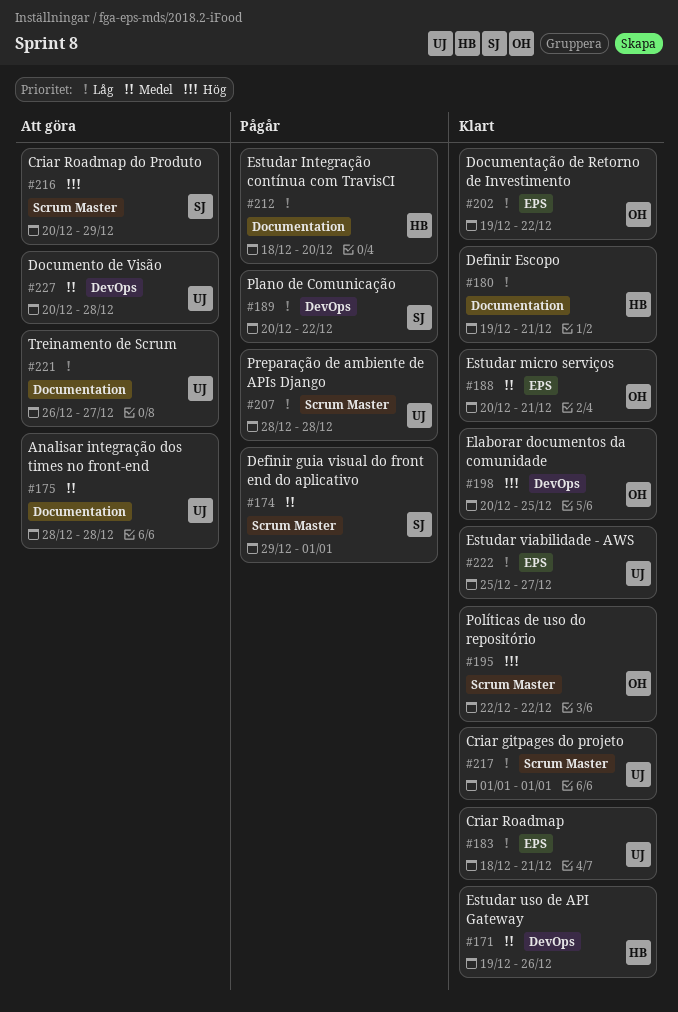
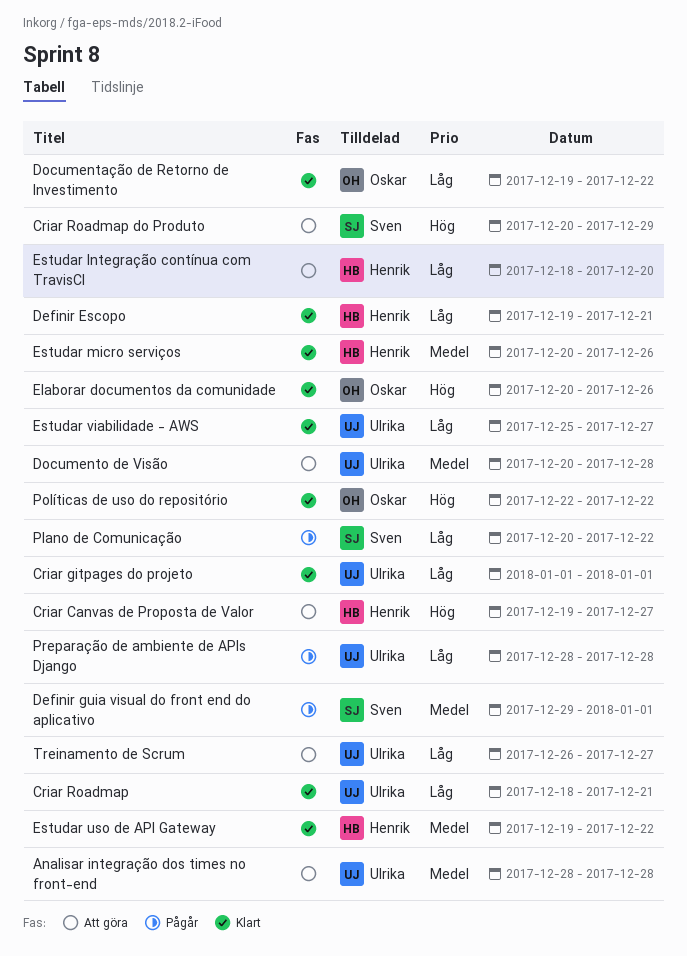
Criar Canvas de Proposta de Valor: none -> present
Elaborar documentos da comunidade, due: Dec 25 -> Dec 26
Estudar Integração contínua com TravisCI, status: Pågår -> Att göra
Estudar micro serviços, owner: Oskar -> Henrik
Estudar micro serviços, due: Dec 21 -> Dec 26
Estudar uso de API Gateway, due: Dec 26 -> Dec 22

